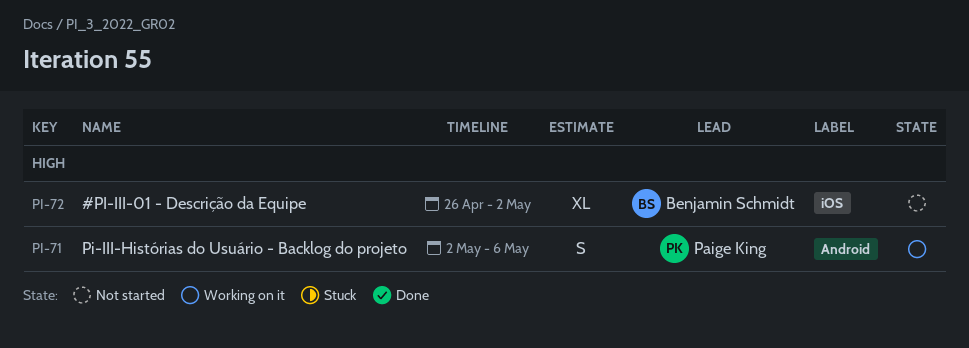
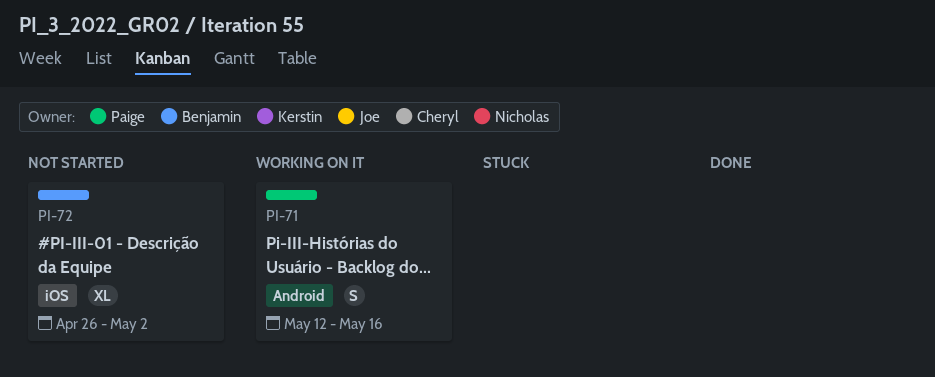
PI-71, start: May 2 -> May 12
PI-71, due: May 6 -> May 16

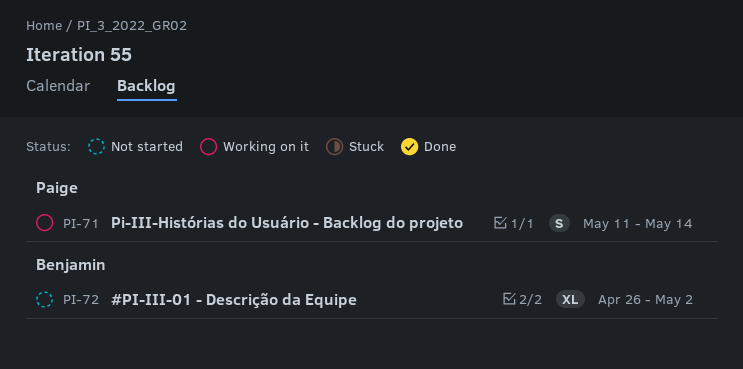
PI-71, start: May 12 -> May 11
PI-71, due: May 16 -> May 14

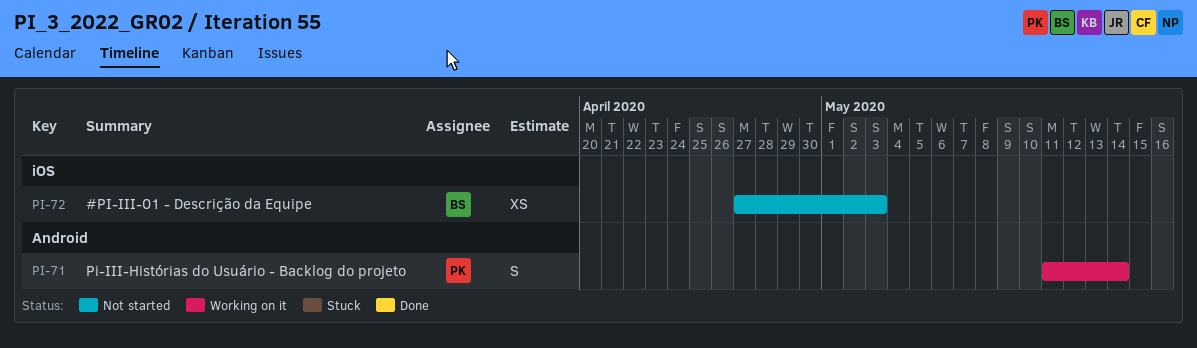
PI-72, estimate: XL -> XS
PI-72, start: Apr 26 -> Apr 27
PI-72, due: May 2 -> May 3

